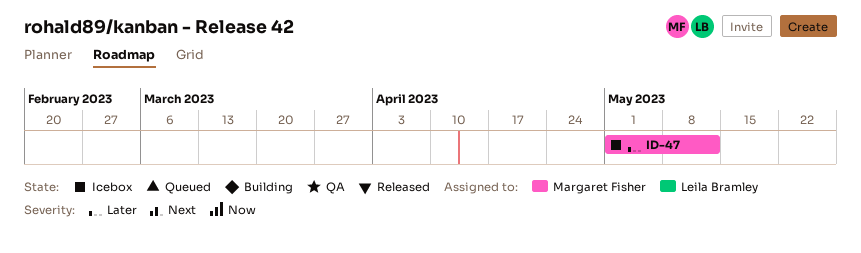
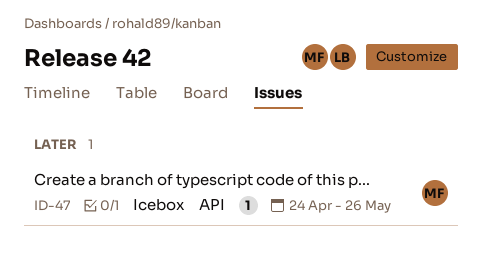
ID-47, start: May 1 -> Apr 24
ID-47, due: May 12 -> May 26

